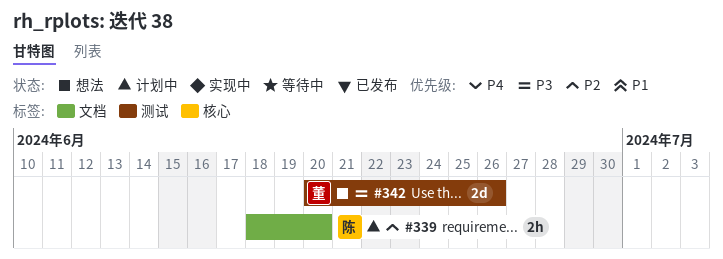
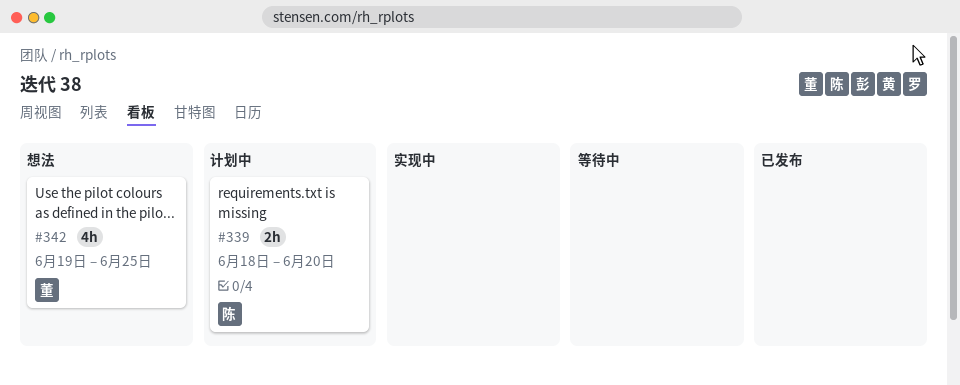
#342, estimate: 2d -> 4h
#342, start: Jun 20 -> Jun 19
#342, due: Jun 26 -> Jun 25

